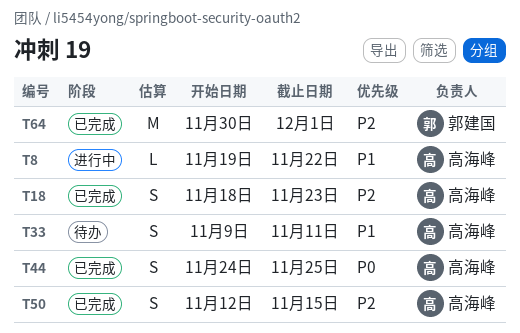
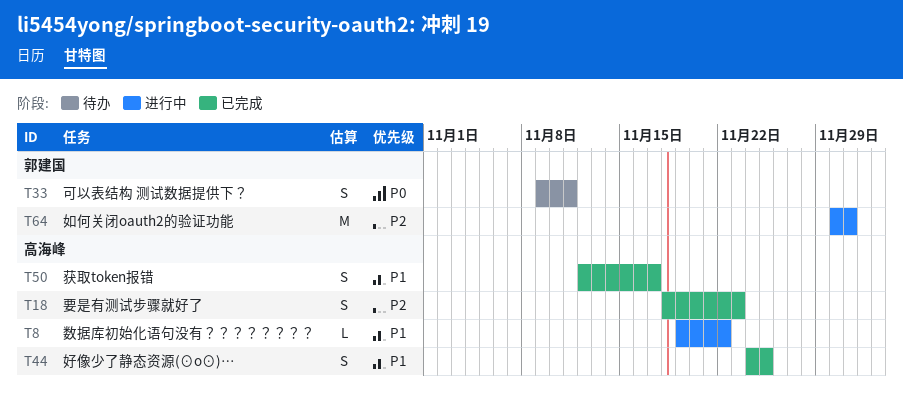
T33, owner: 高海峰 -> 郭建国
T33, priority: P1 -> P0
T44, priority: P0 -> P1
T50, priority: P2 -> P1
T50, due: Nov 15 -> Nov 17
T64, status: 已完成 -> 进行中

